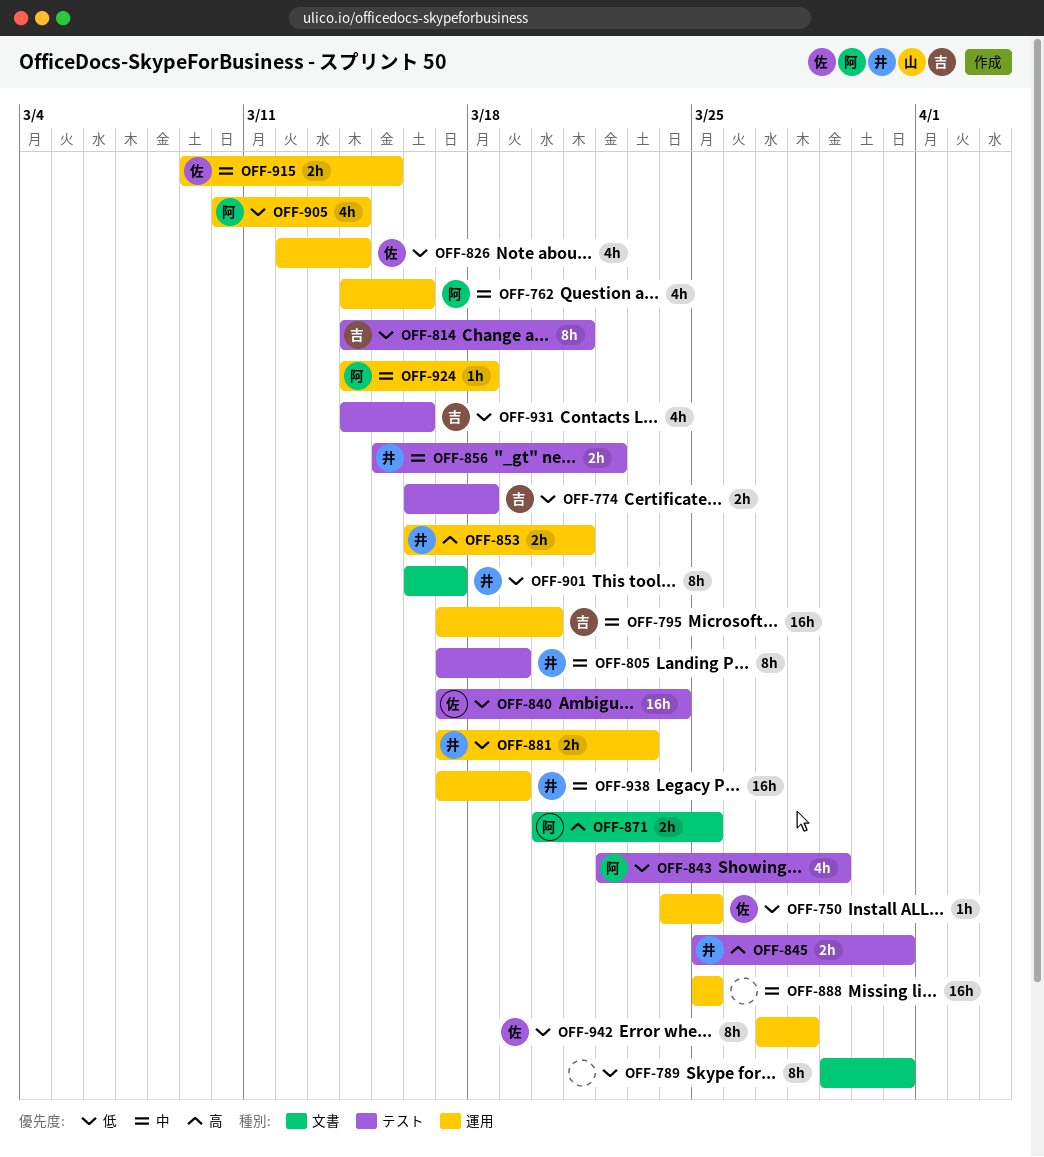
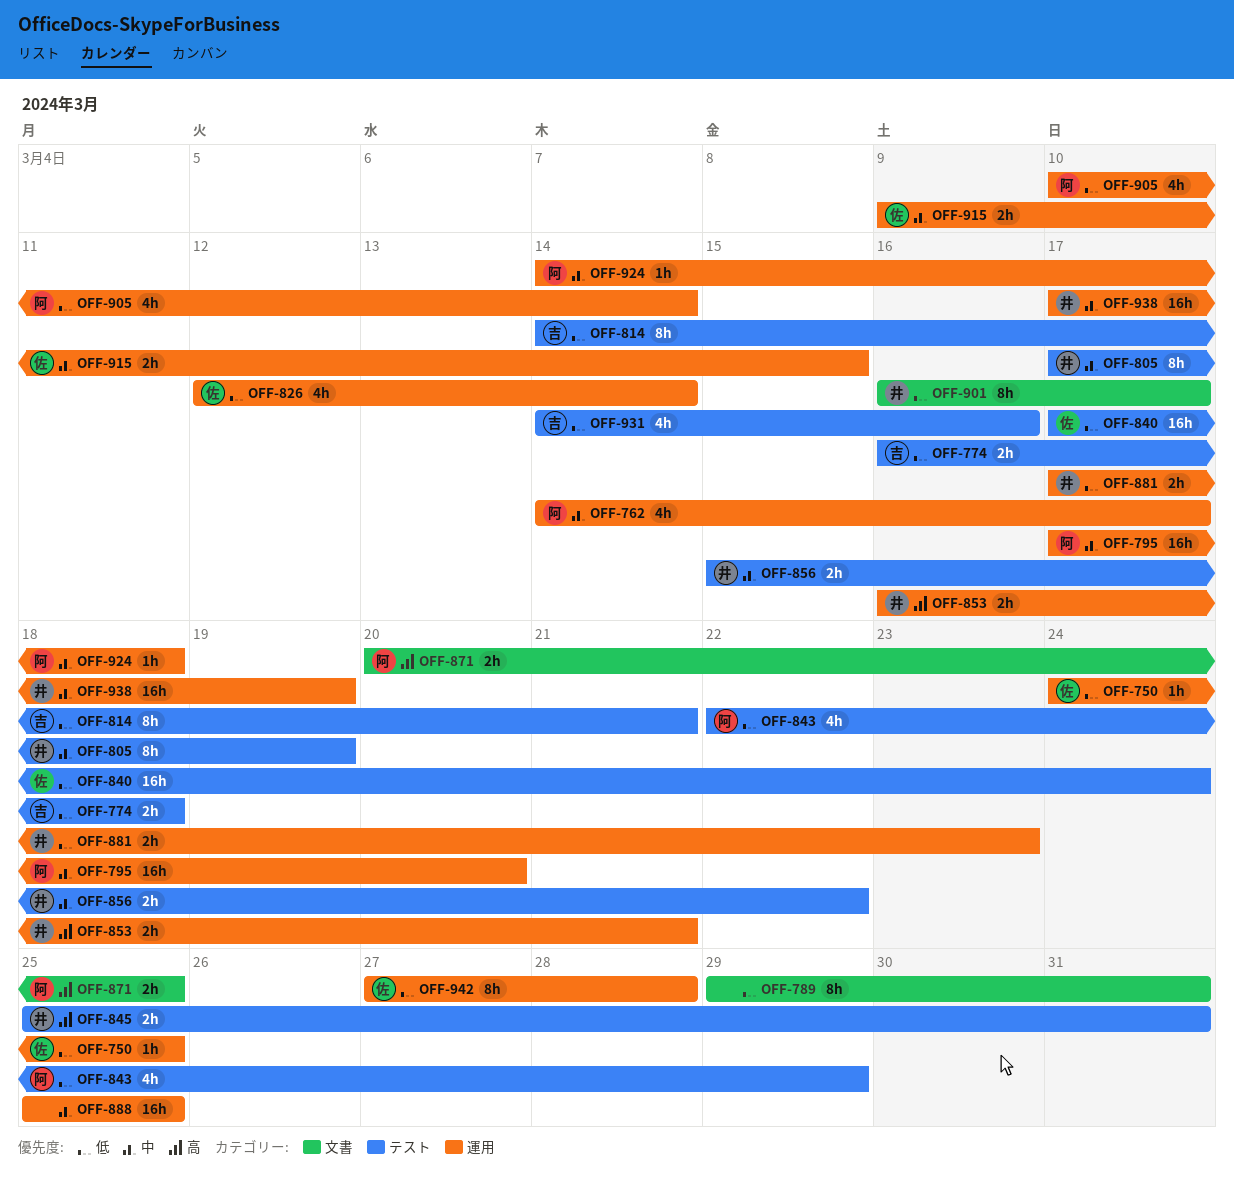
OFF-762, due: Mar 16 -> Mar 17
OFF-795, owner: 吉 -> 阿

